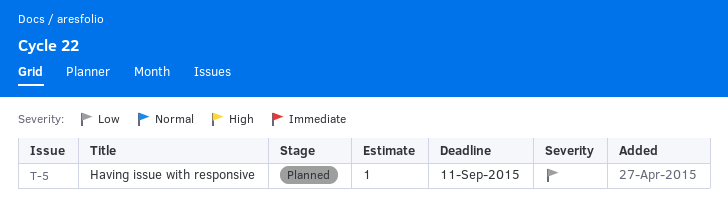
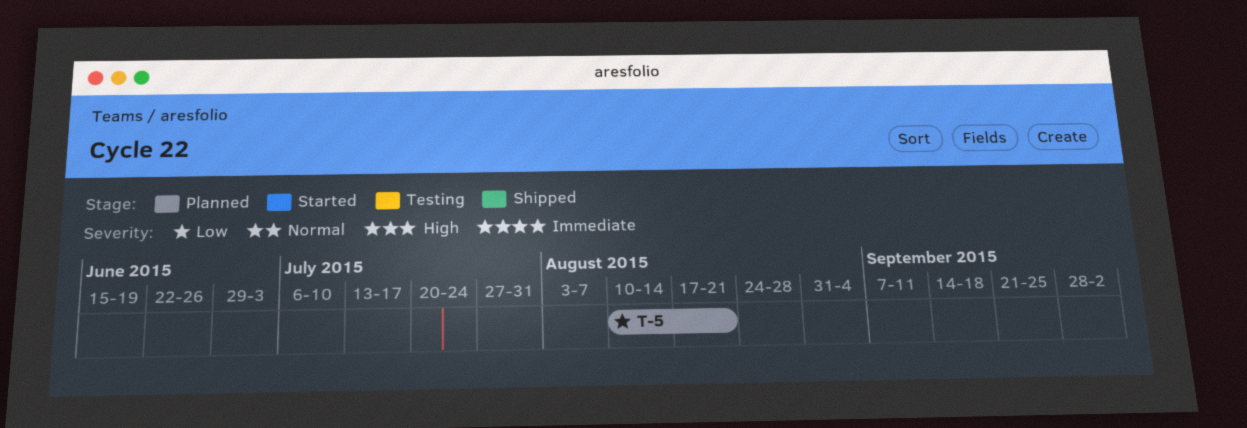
T-5, due: Sep 11 -> Aug 21

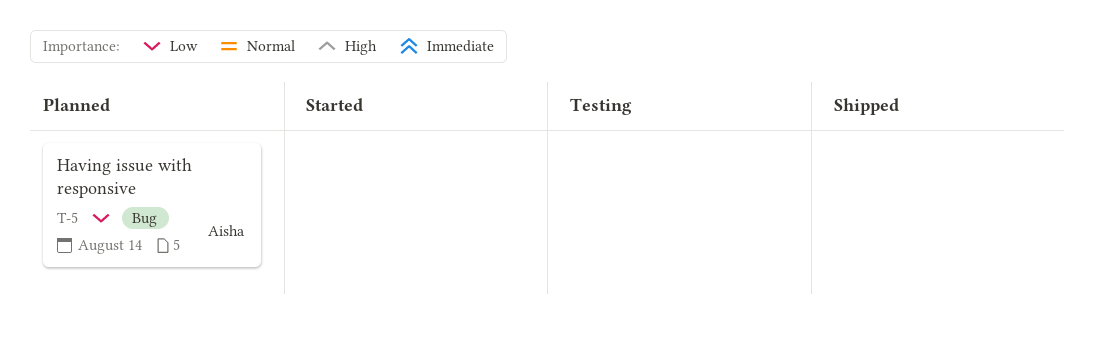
T-5, due: Aug 21 -> Aug 14

